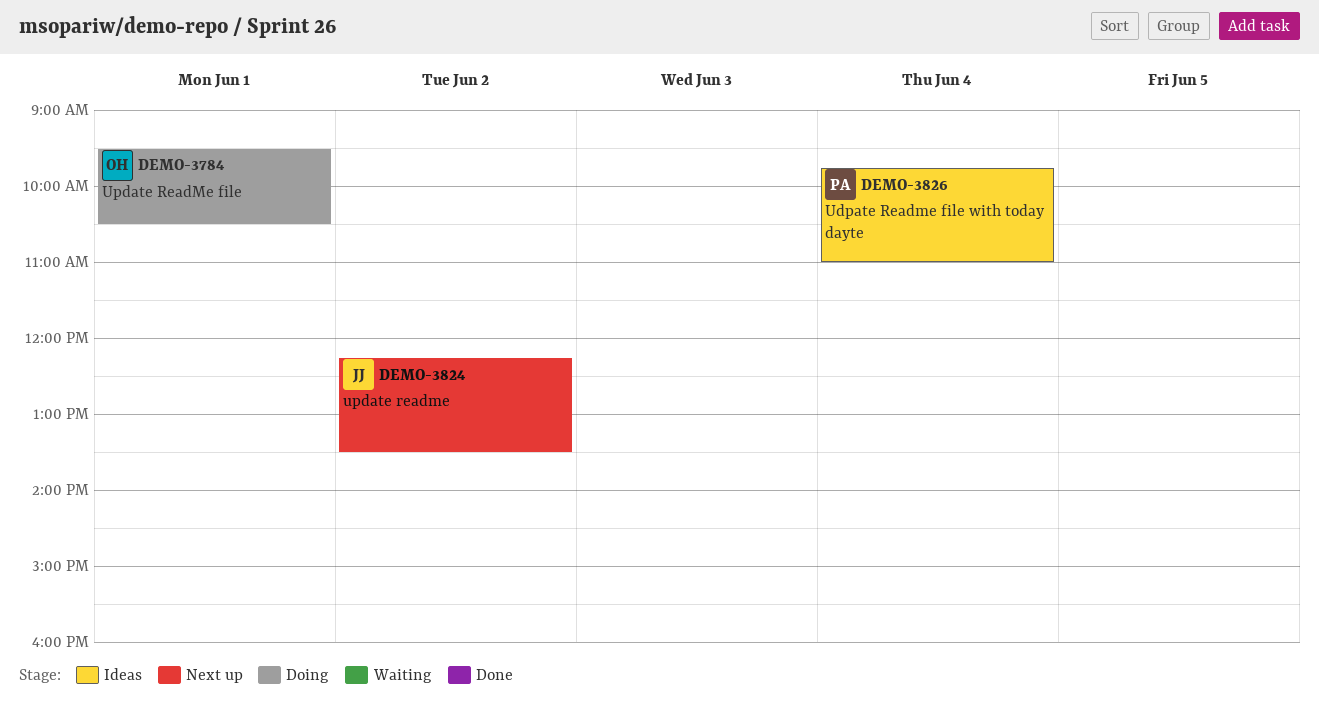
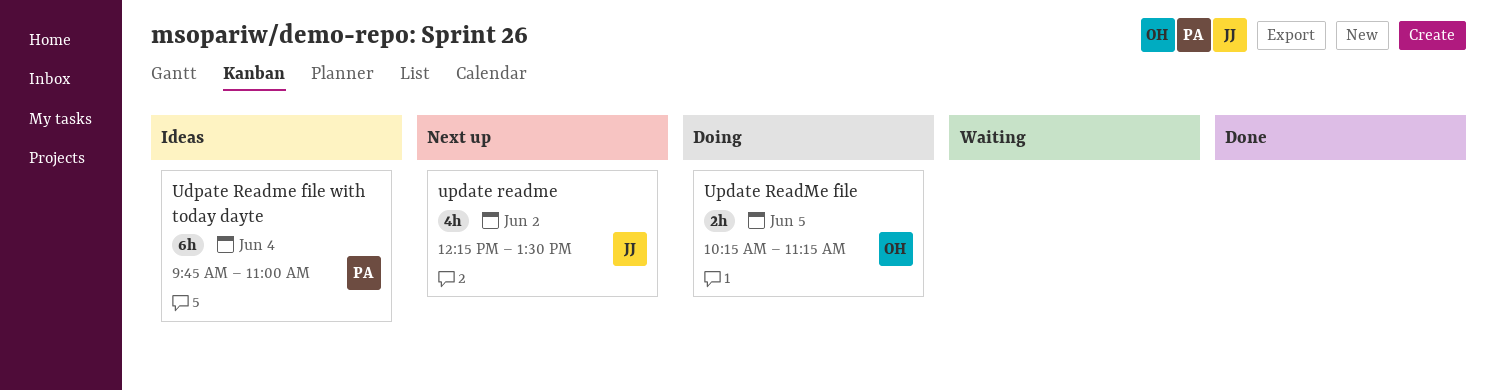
Update ReadMe file, day: Jun 1 -> Jun 5
Update ReadMe file, begins: 09:30 -> 10:15
Update ReadMe file, ends: 10:30 -> 11:15

